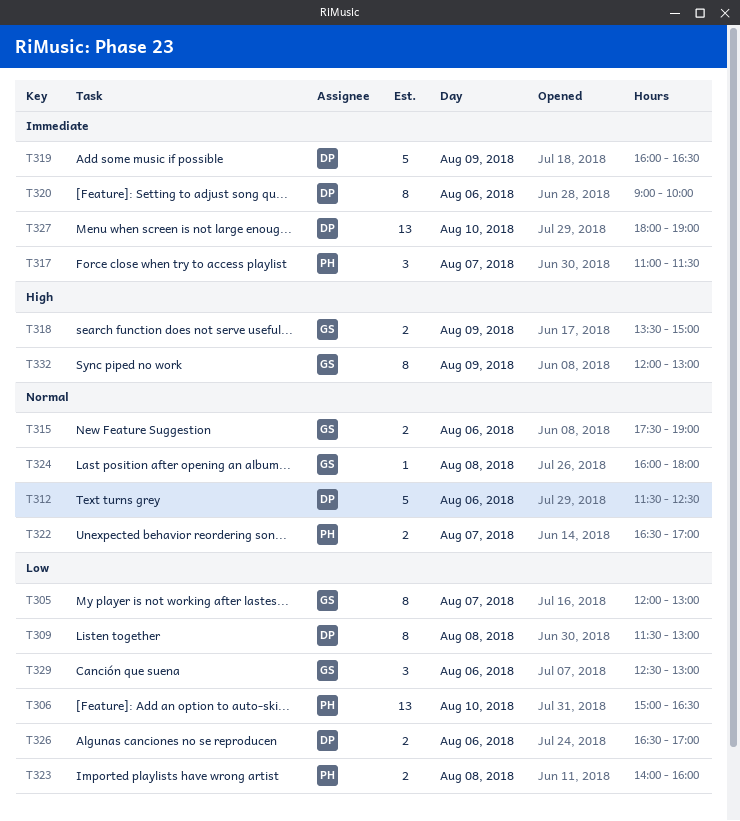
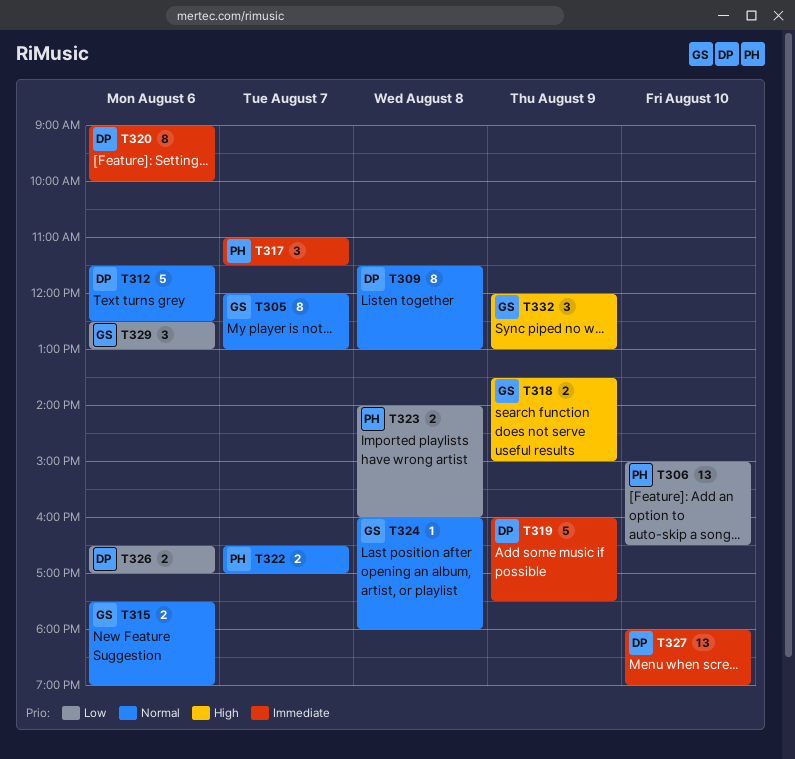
T305, priority: Low -> Normal
T309, priority: Low -> Normal
T319, ends: 16:30 -> 17:30
T332, estimate: 8 -> 3

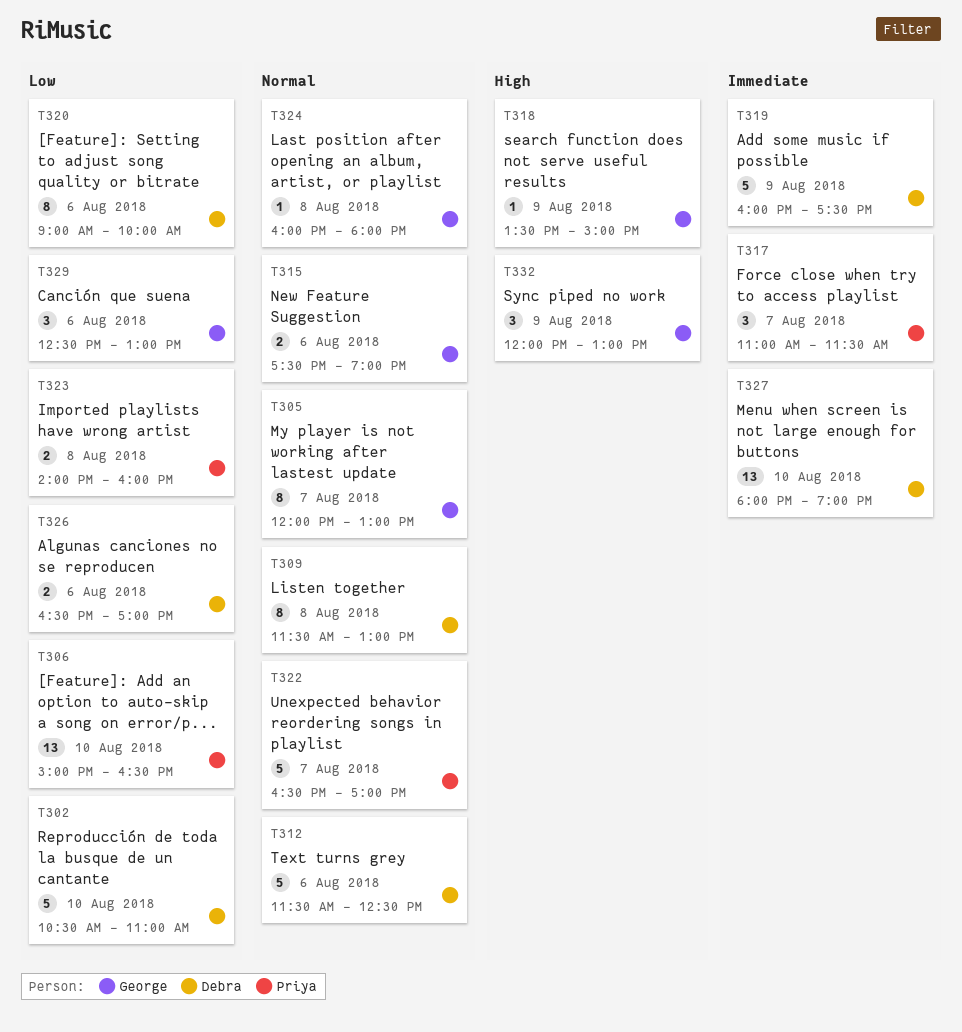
T302: none -> present
T318, estimate: 2 -> 1
T320, priority: Immediate -> Low
T322, estimate: 2 -> 5

